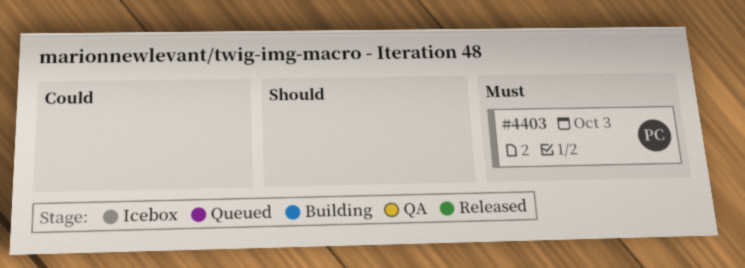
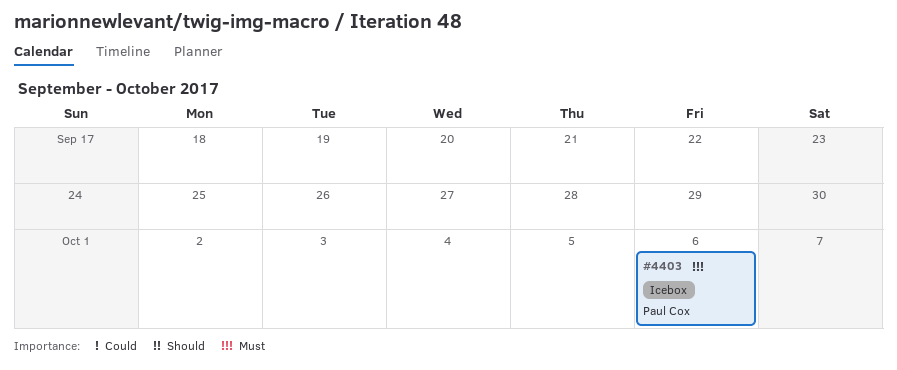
#4403, due: Oct 3 -> Oct 6

